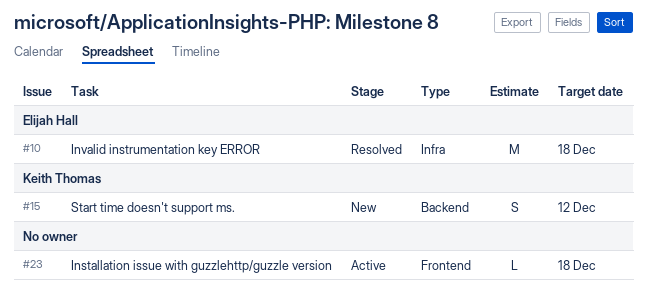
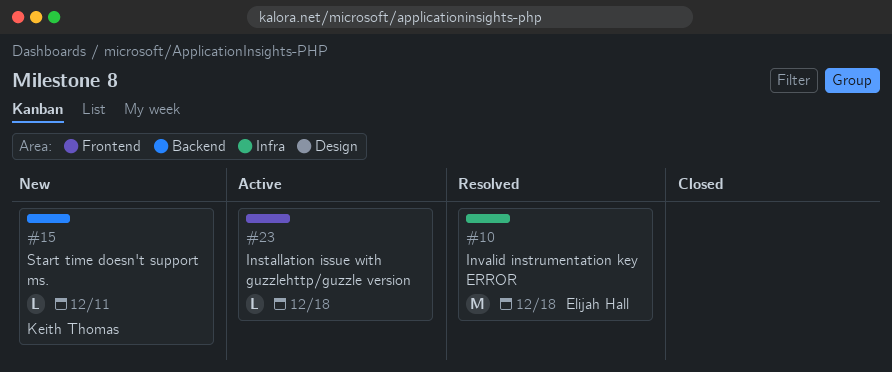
#15, estimate: S -> L
#15, due: Dec 12 -> Dec 11

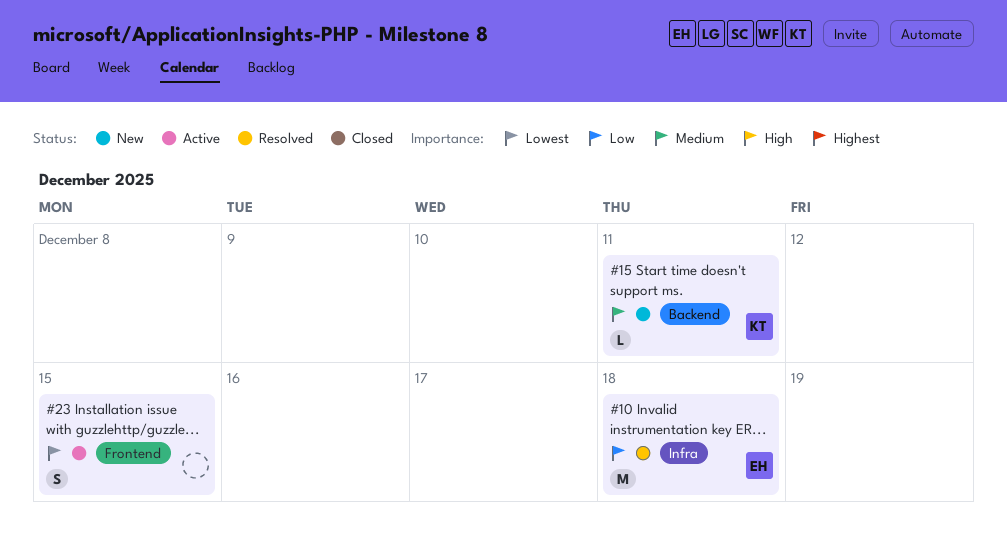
#23, estimate: L -> S
#23, due: Dec 18 -> Dec 15

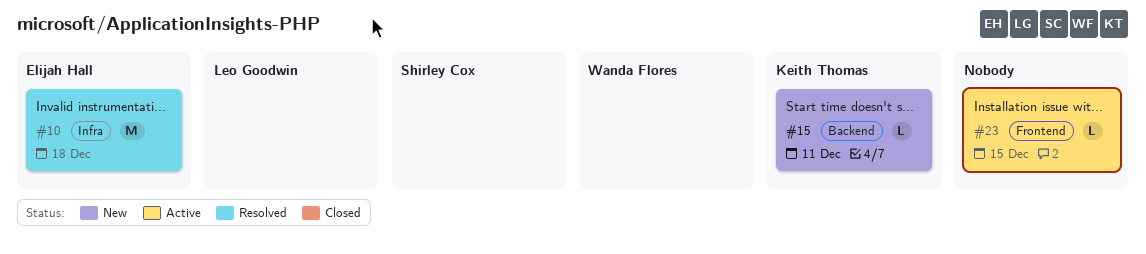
#23, estimate: S -> L

